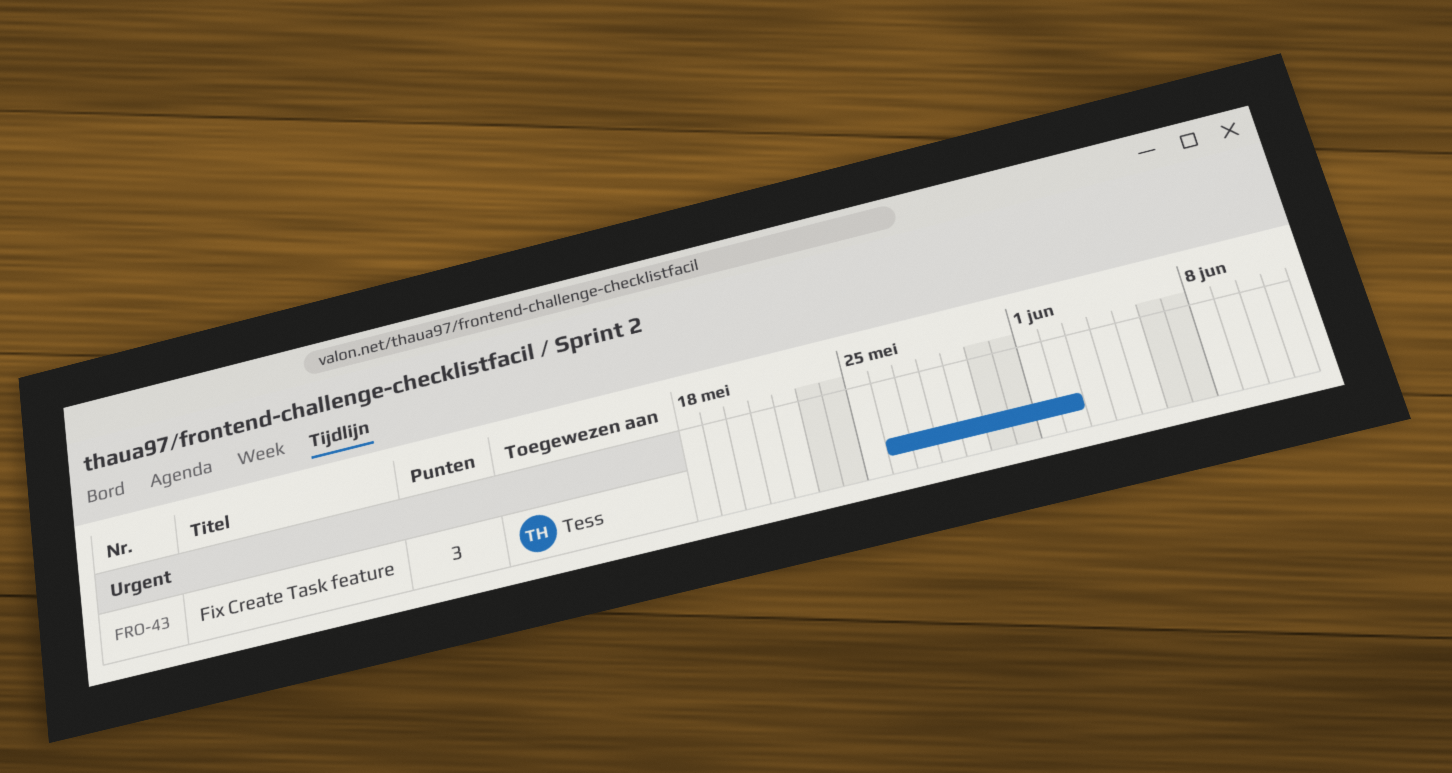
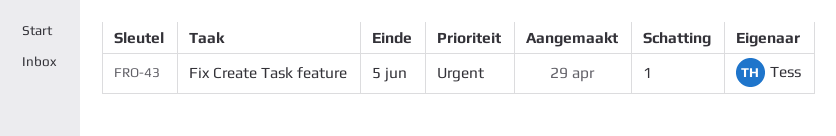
FRO-43, estimate: 3 -> 1
FRO-43, due: Jun 2 -> Jun 5

